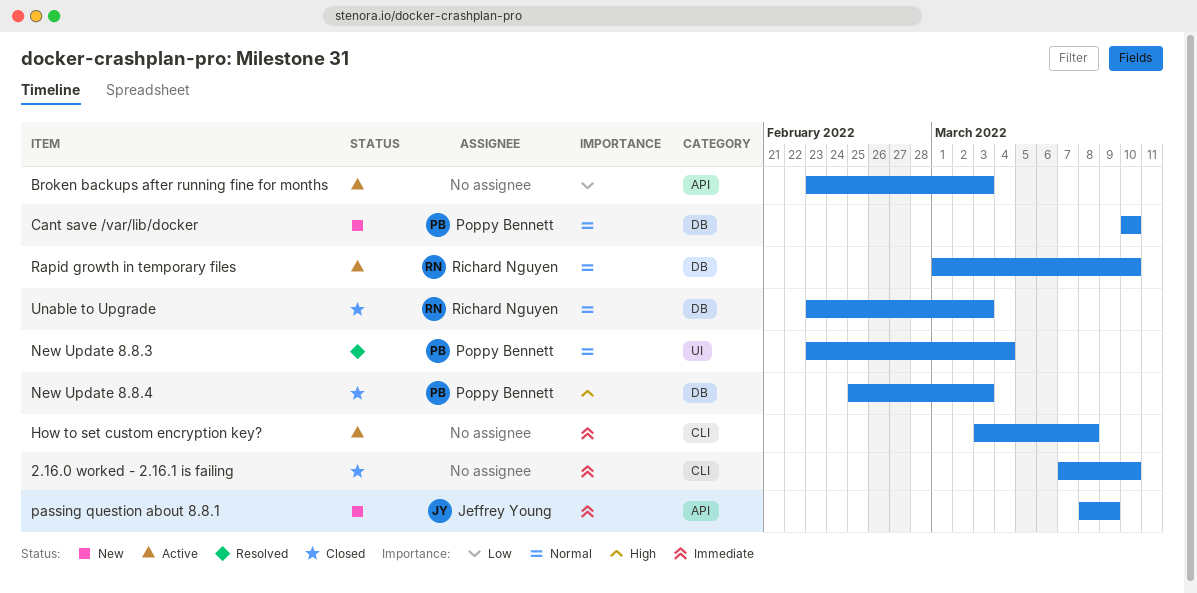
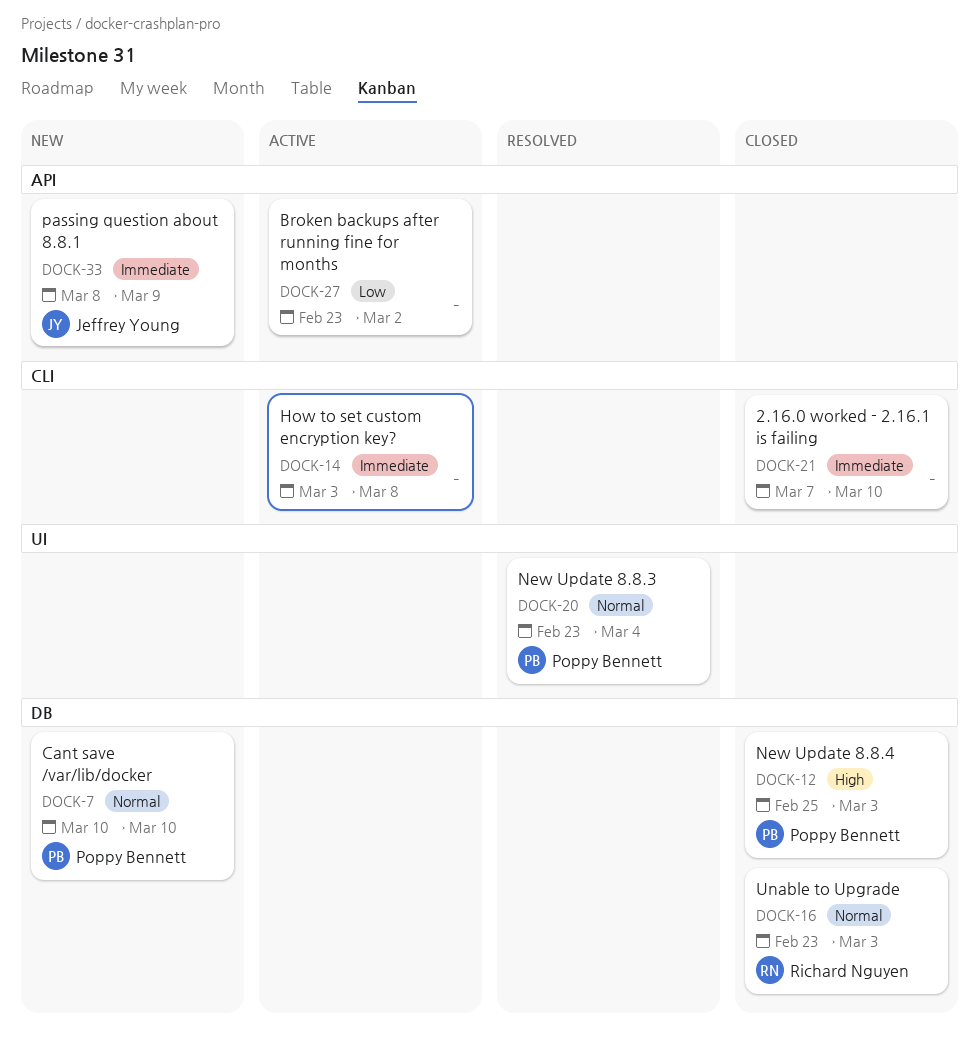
Broken backups after running fine for months, due: Mar 3 -> Mar 2
Rapid growth in temporary files: present -> none

